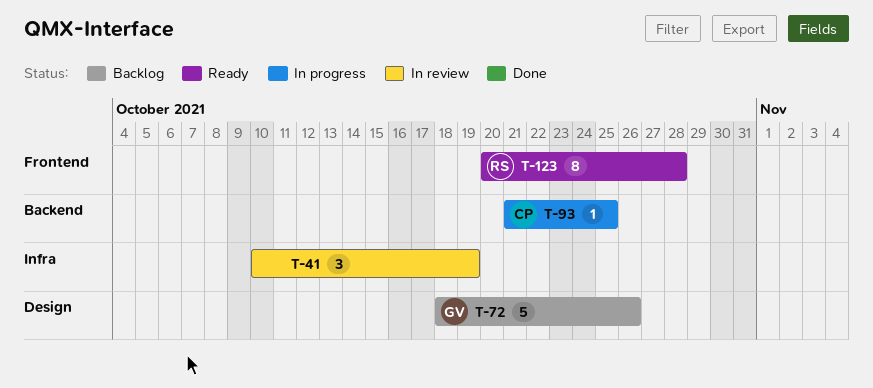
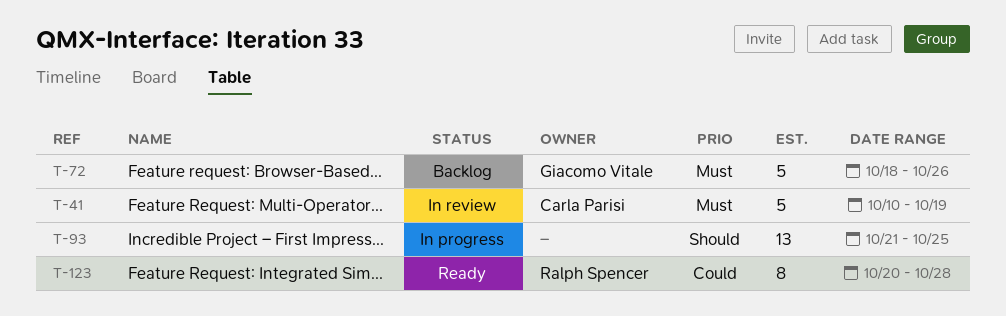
T-41, owner: none -> Carla Parisi
T-41, estimate: 3 -> 5
T-93, owner: Carla Parisi -> none
T-93, estimate: 1 -> 13

